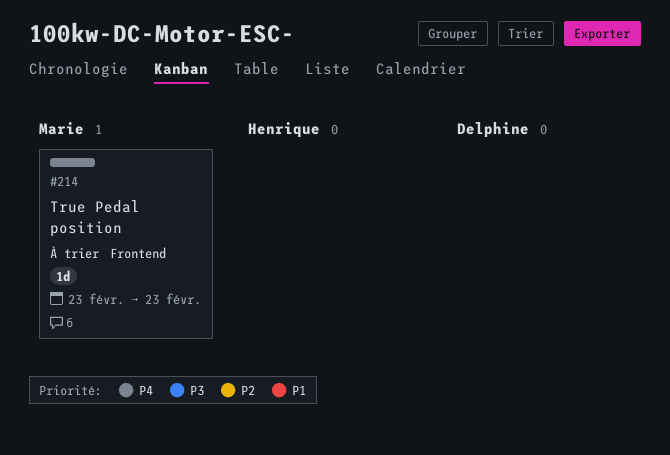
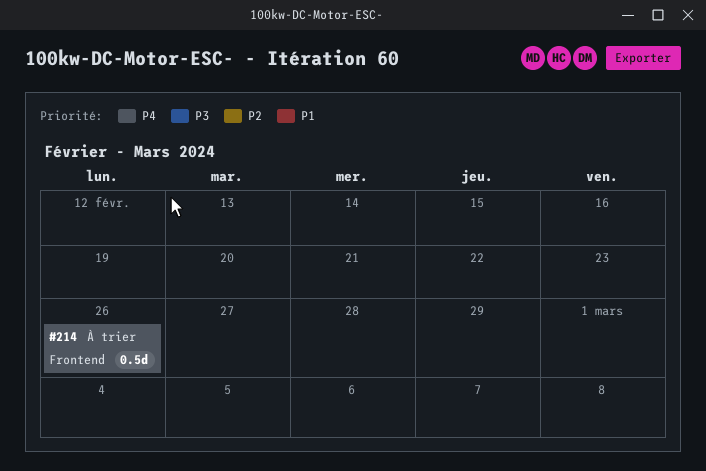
#214, estimate: 1d -> 0.5d
#214, due: Feb 23 -> Feb 26

